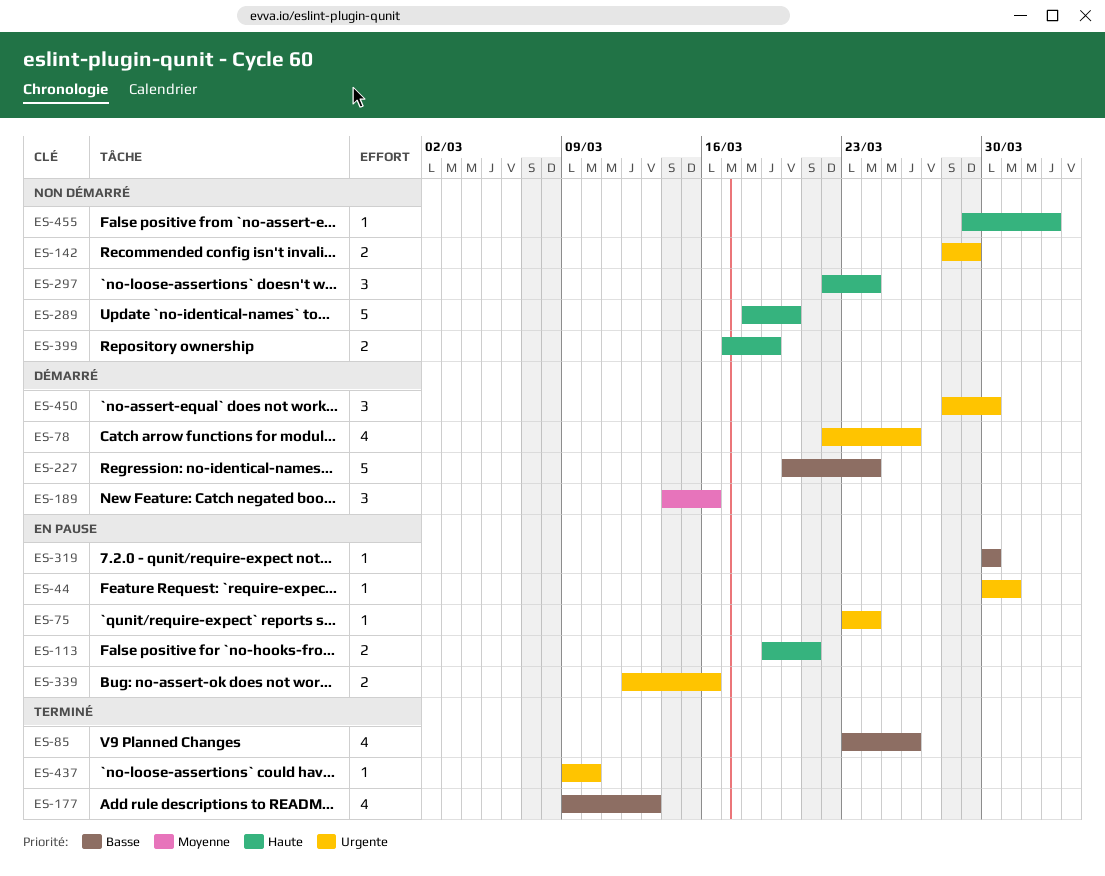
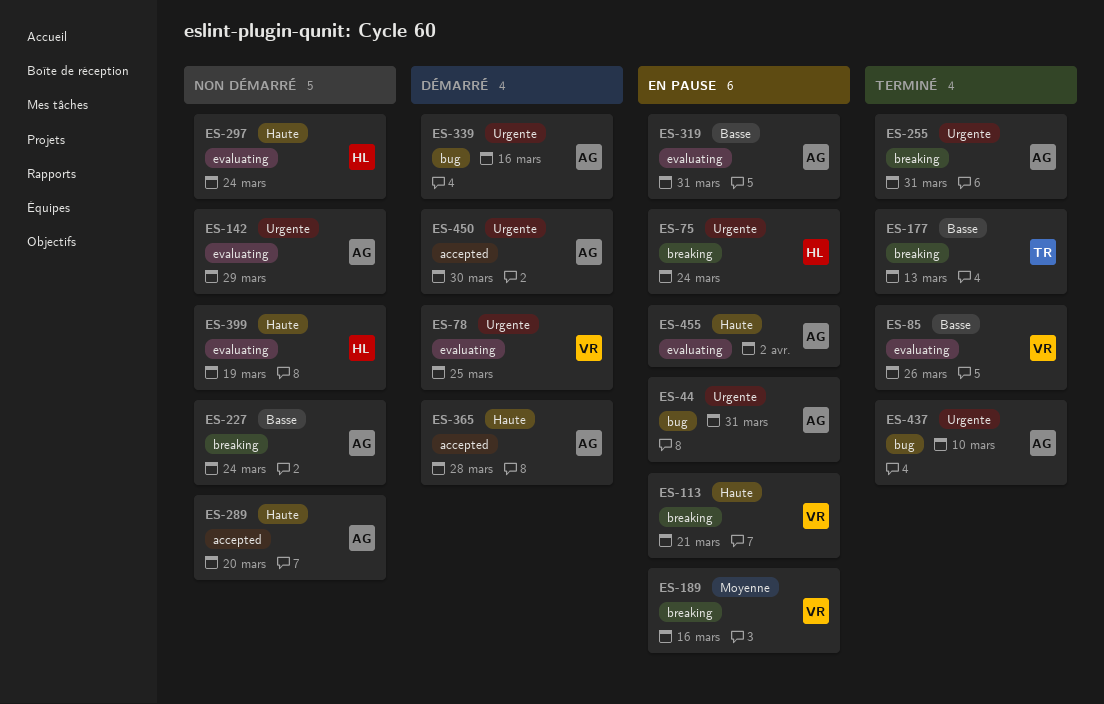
ES-78, due: Mar 26 -> Mar 25
ES-189, status: Démarré -> En pause
ES-227, status: Démarré -> Non démarré
ES-255: none -> present
ES-319, due: Mar 30 -> Mar 31
ES-339, status: En pause -> Démarré
ES-365: none -> present
ES-455, status: Non démarré -> En pause

